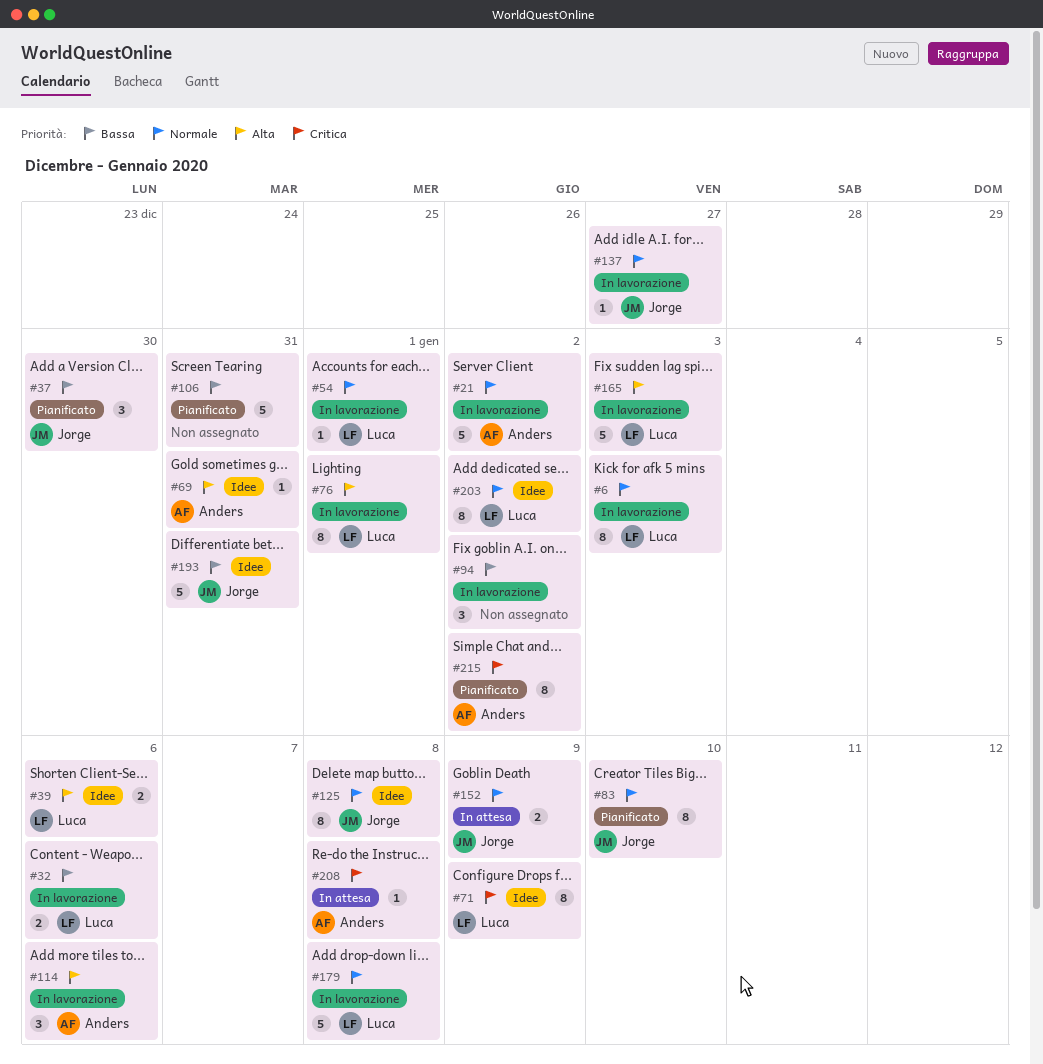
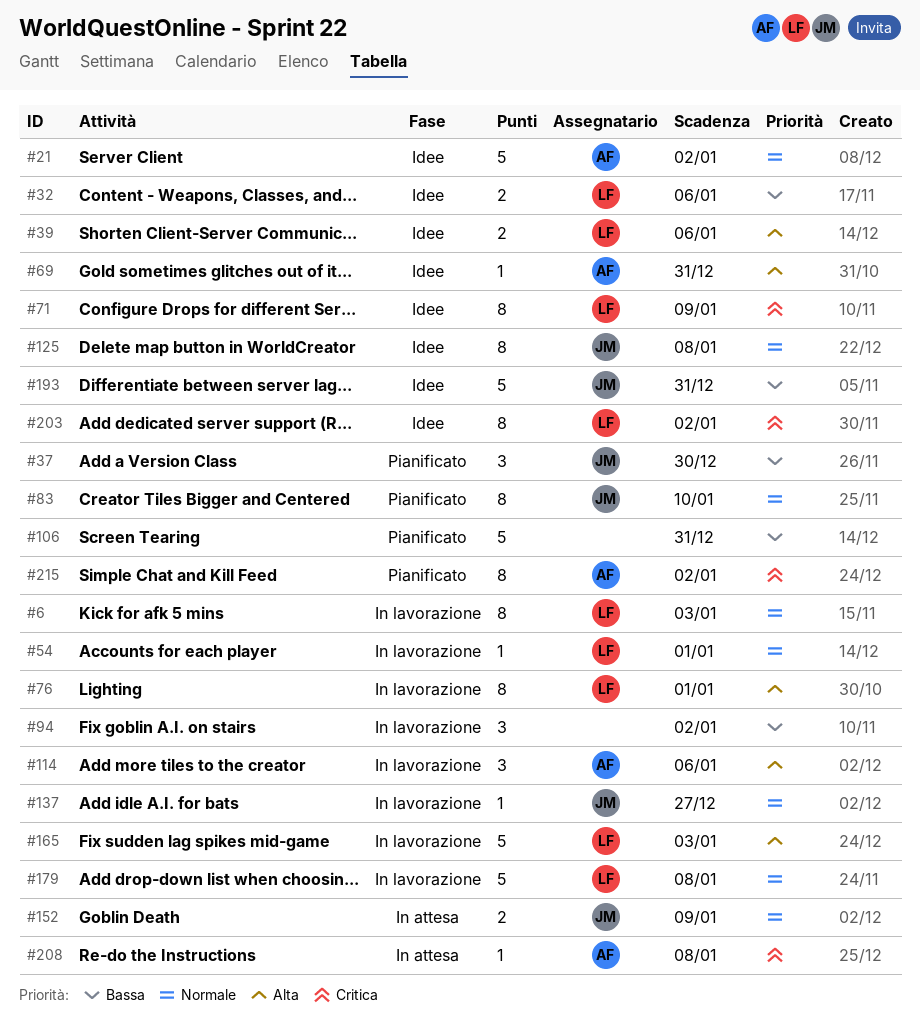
#21, status: In lavorazione -> Idee
#32, status: In lavorazione -> Idee
#203, priority: Normale -> Critica

